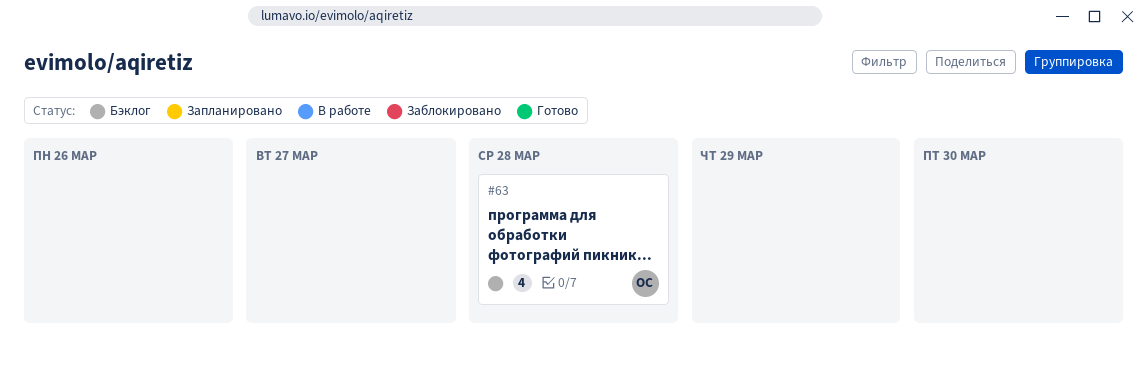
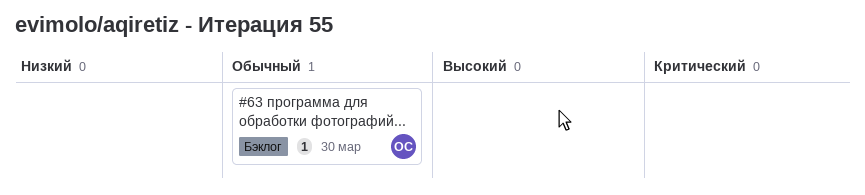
#63, estimate: 4 -> 1
#63, due: Mar 28 -> Mar 30

